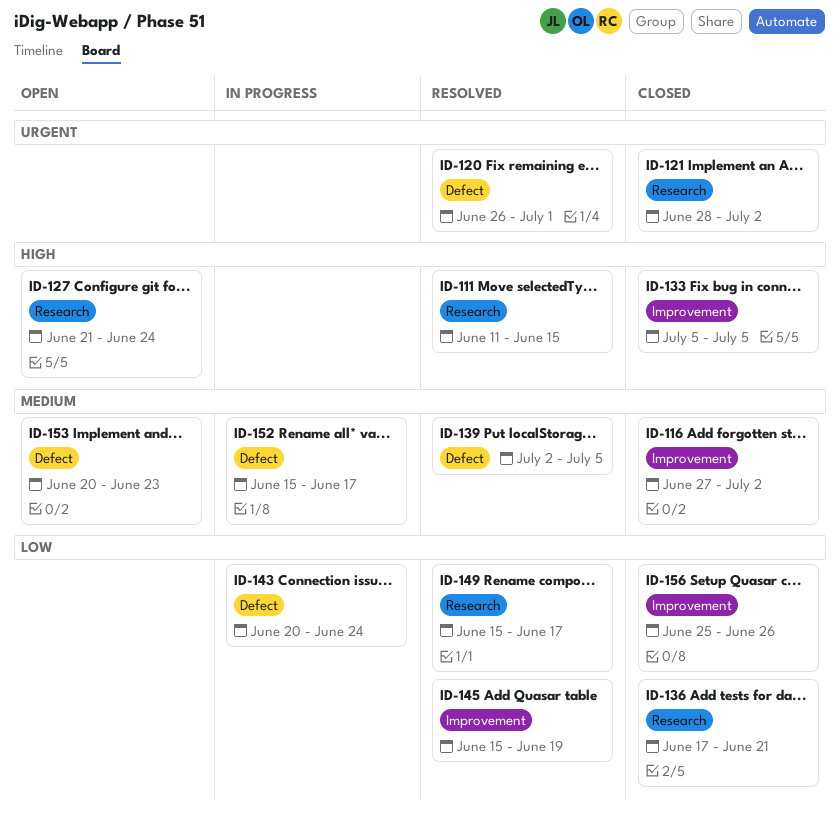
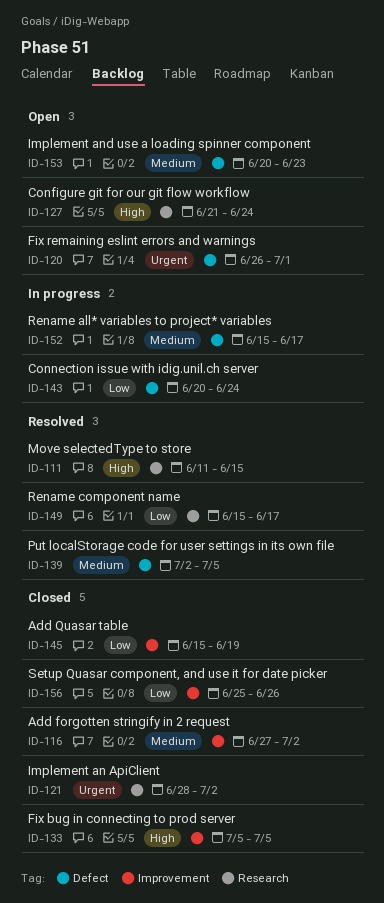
ID-120, status: Resolved -> Open
ID-136: present -> none
ID-145, status: Resolved -> Closed

